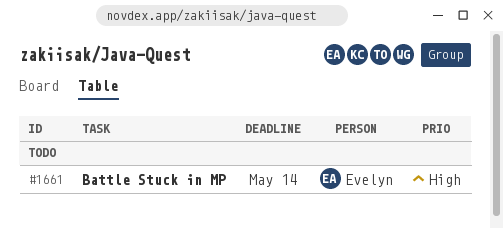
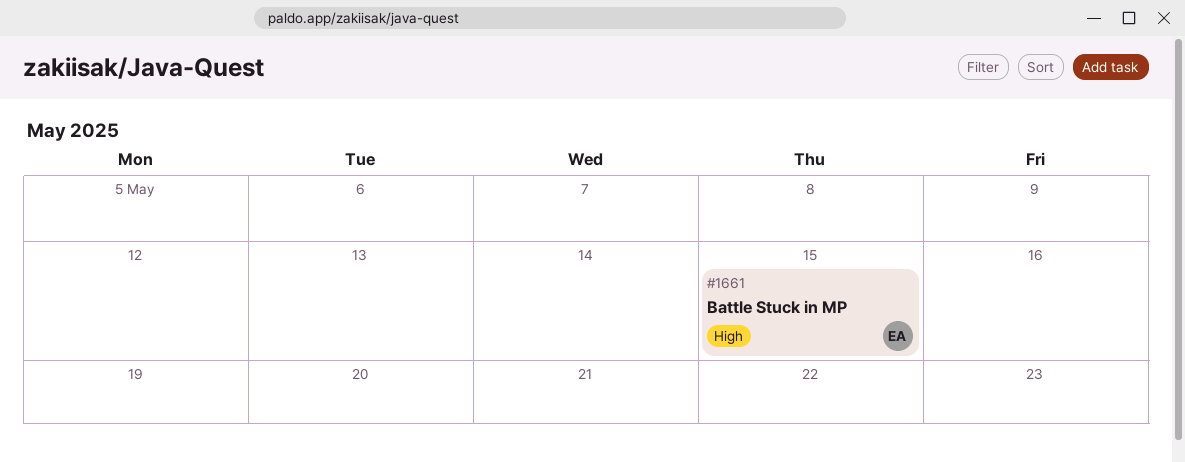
#1661, due: May 14 -> May 15

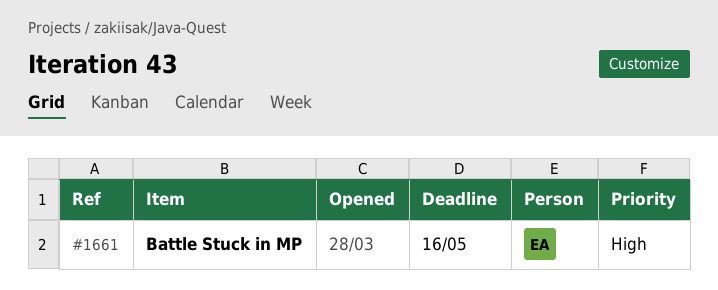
#1661, due: May 15 -> May 16

